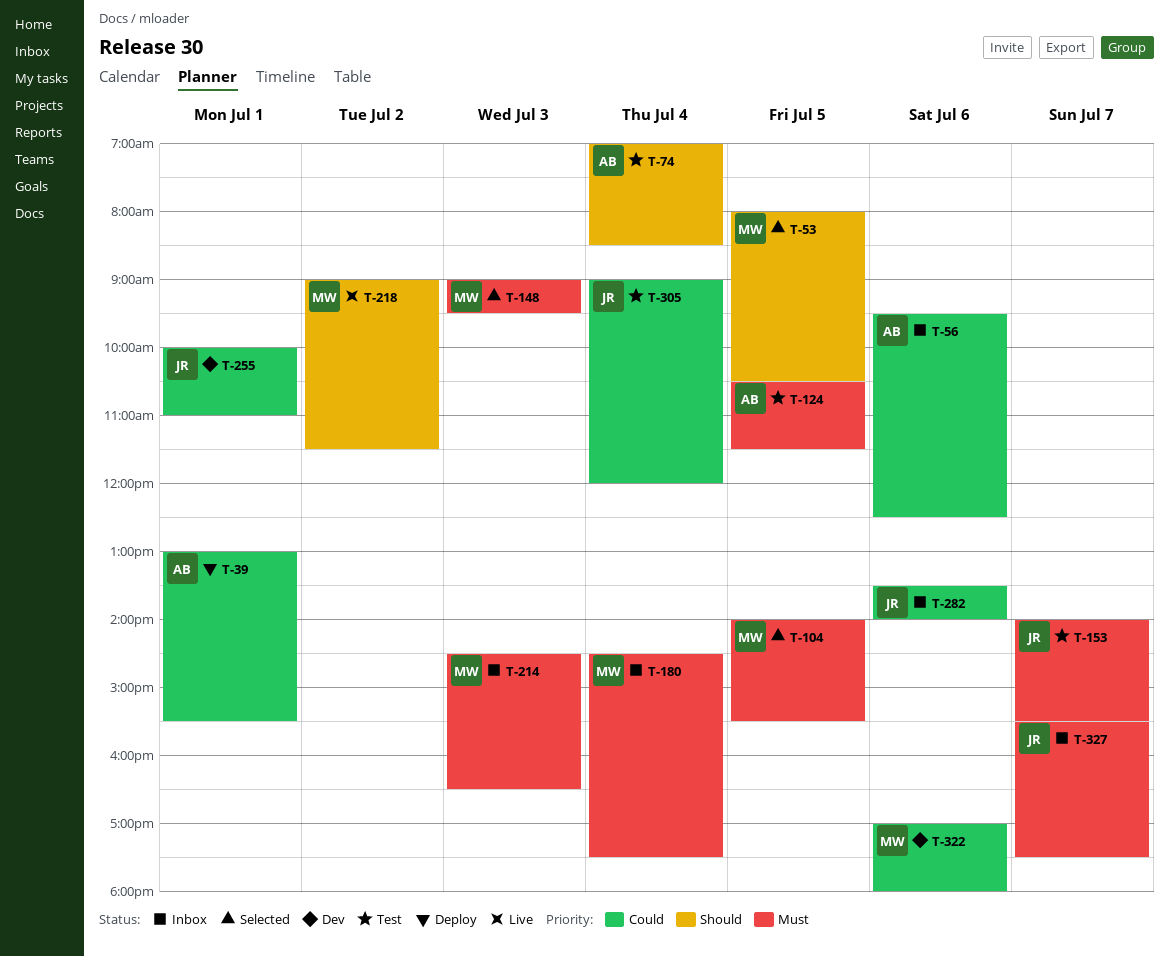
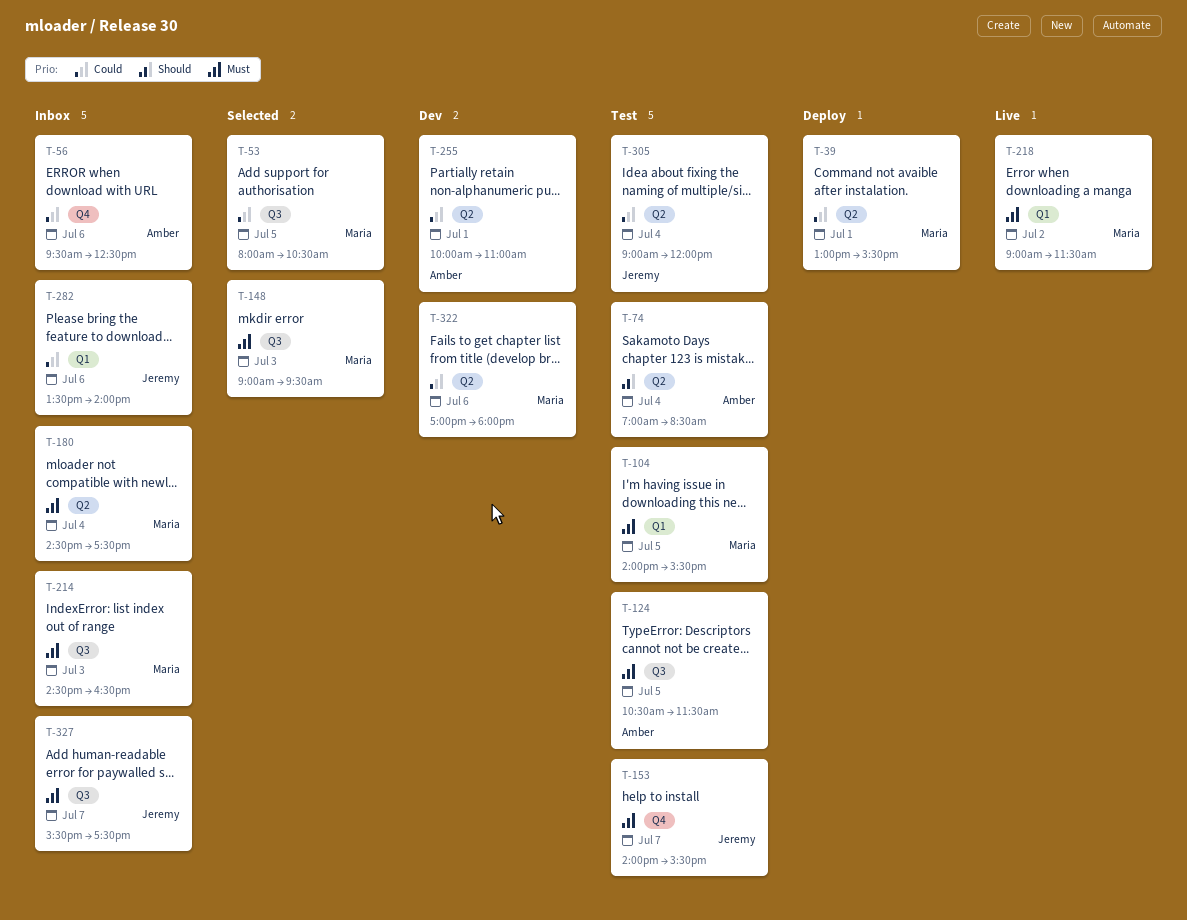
T-39, owner: Amber -> Maria
T-53, priority: Should -> Could
T-104, status: Selected -> Test
T-218, priority: Should -> Must
T-255, owner: Jeremy -> Amber

